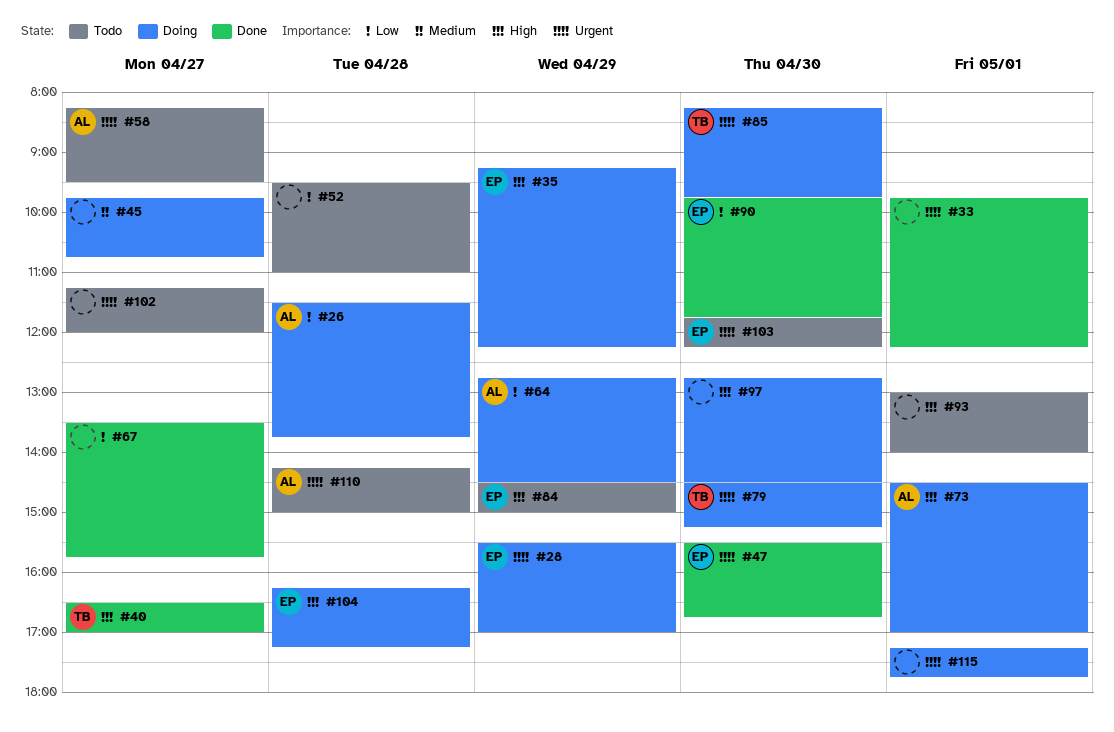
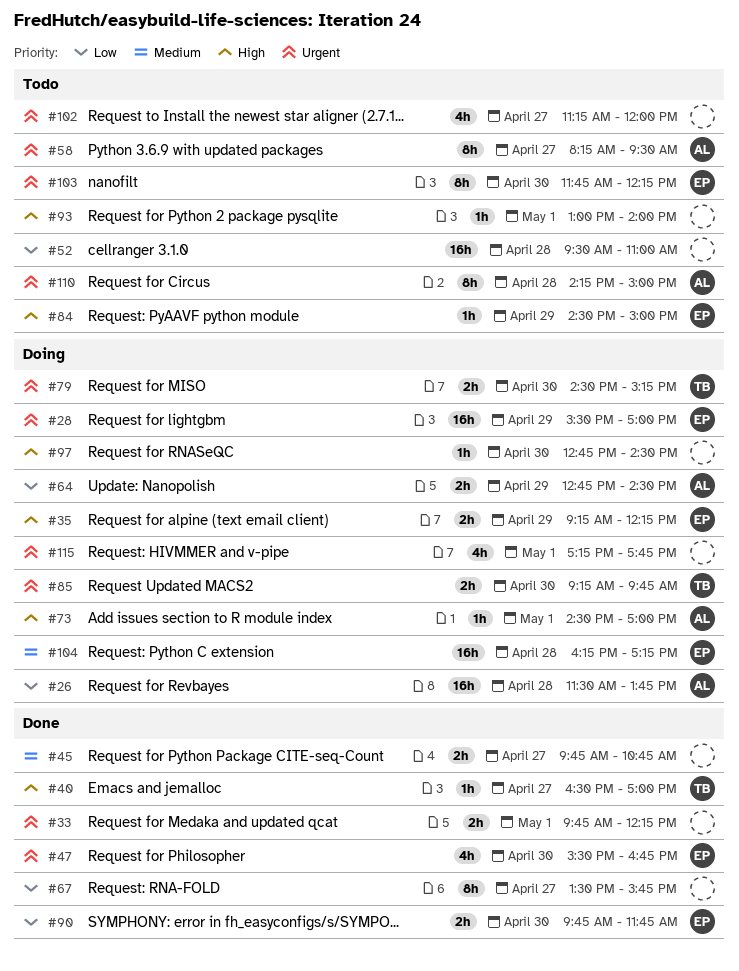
#45, status: Doing -> Done
#85, begins: 08:15 -> 09:15
#104, priority: High -> Medium

